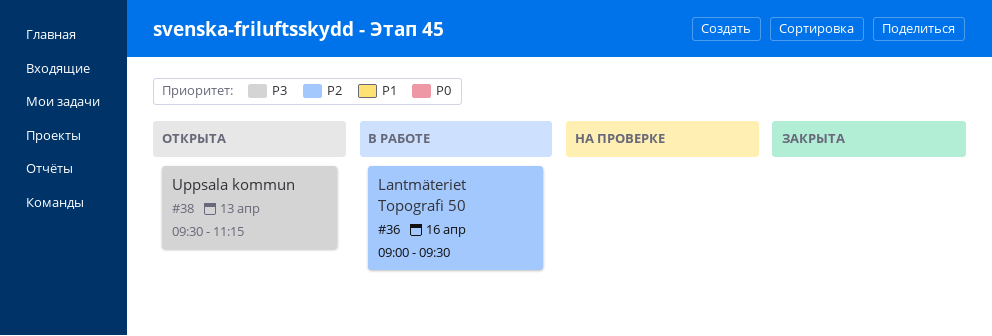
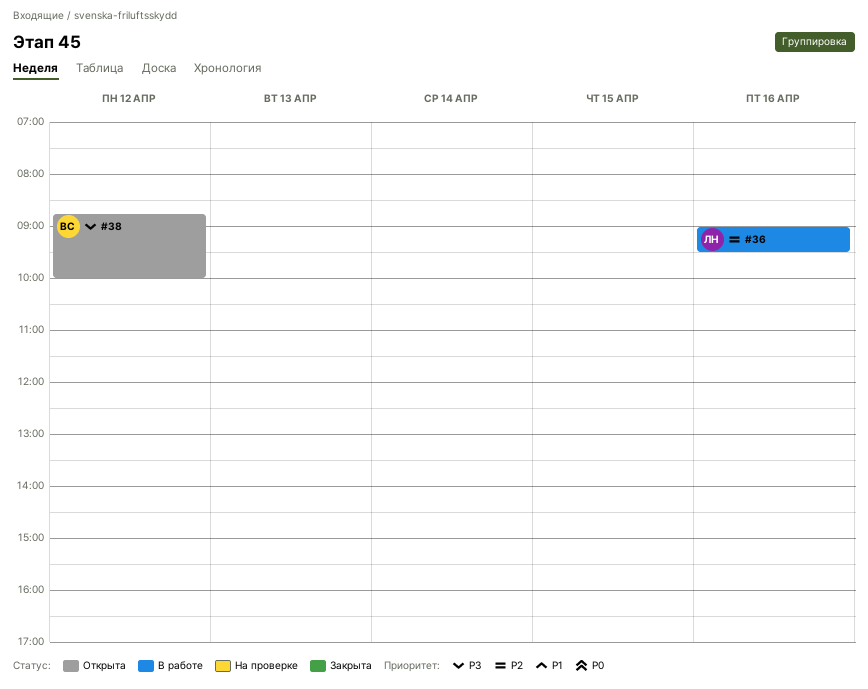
#38, day: Apr 13 -> Apr 12
#38, begins: 09:30 -> 08:45
#38, ends: 11:15 -> 10:00

